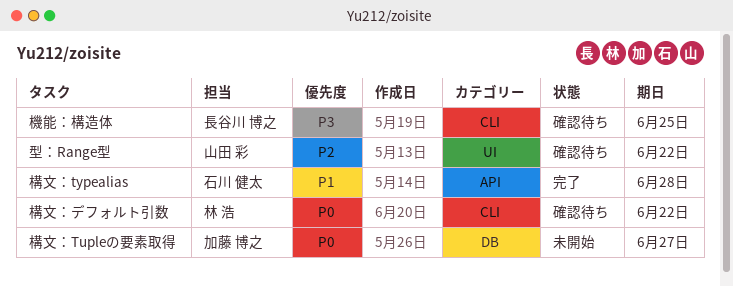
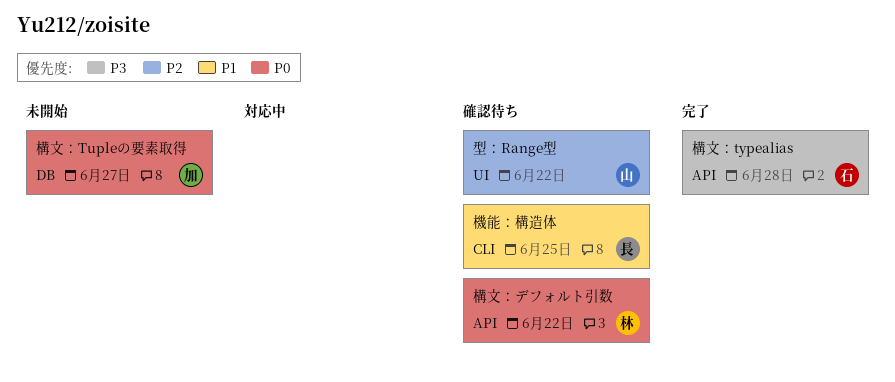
構文：typealias, priority: P1 -> P3
構文：デフォルト引数, label: CLI -> API
機能：構造体, priority: P3 -> P1

